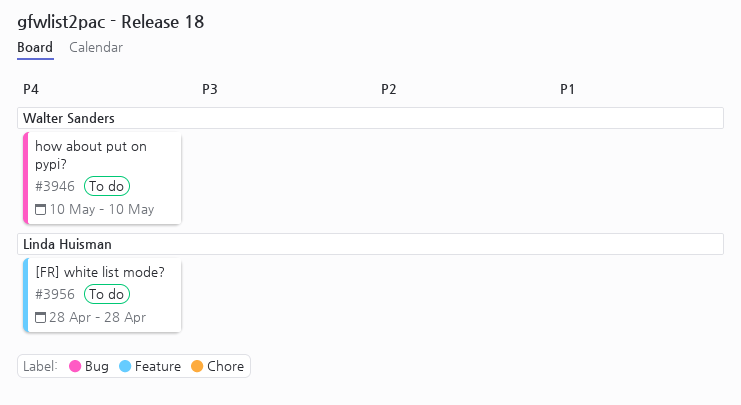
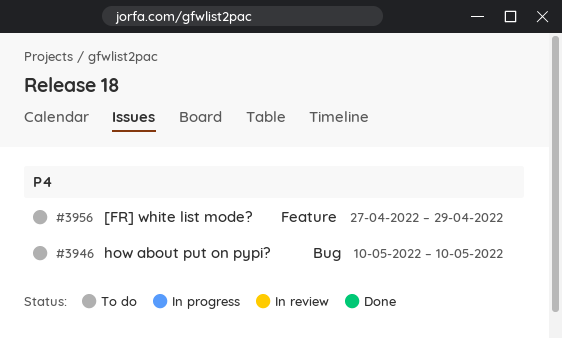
#3956, start: Apr 28 -> Apr 27
#3956, due: Apr 28 -> Apr 29

